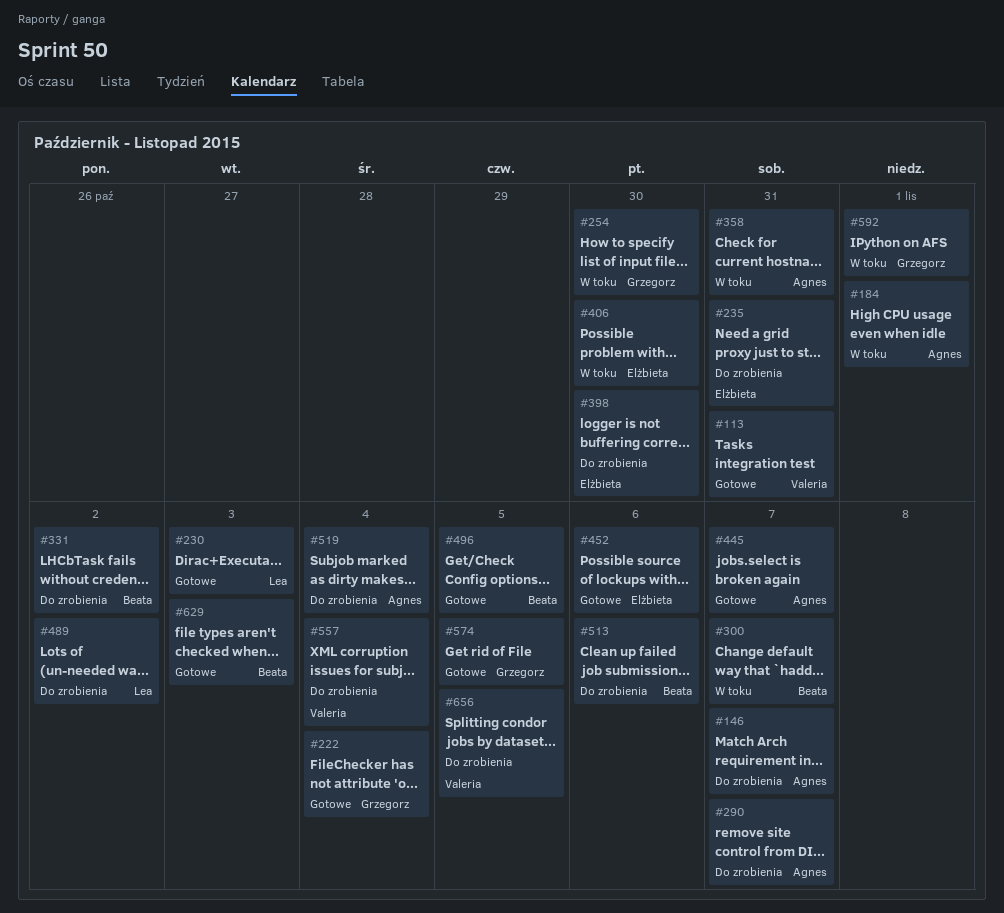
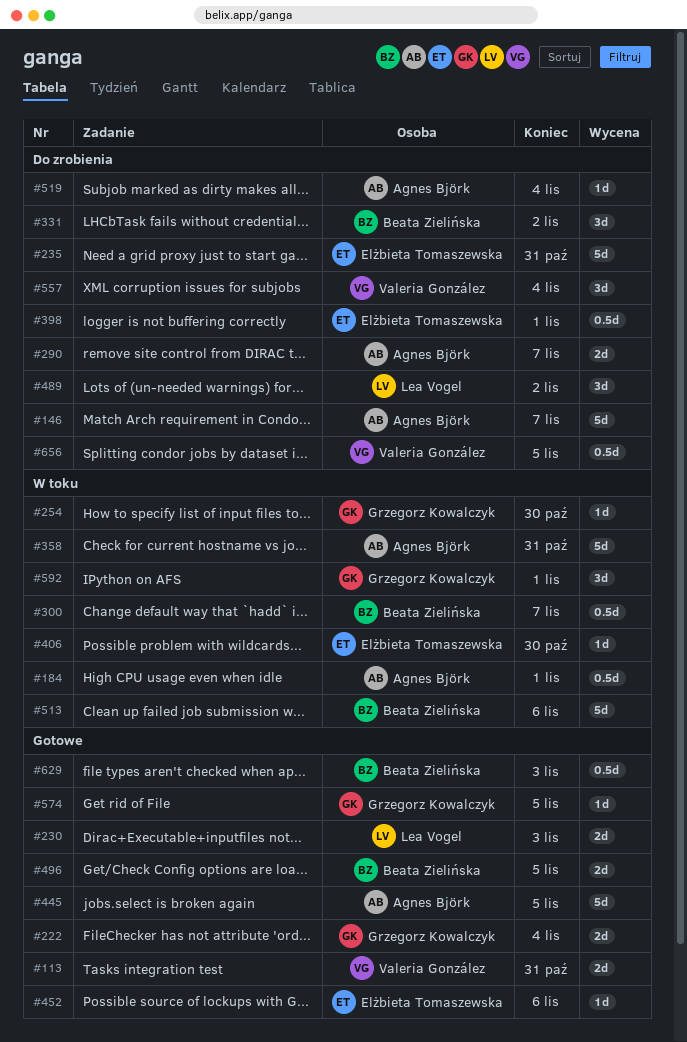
#398, due: Oct 30 -> Nov 1
#445, due: Nov 7 -> Nov 5
#513, status: Do zrobienia -> W toku

